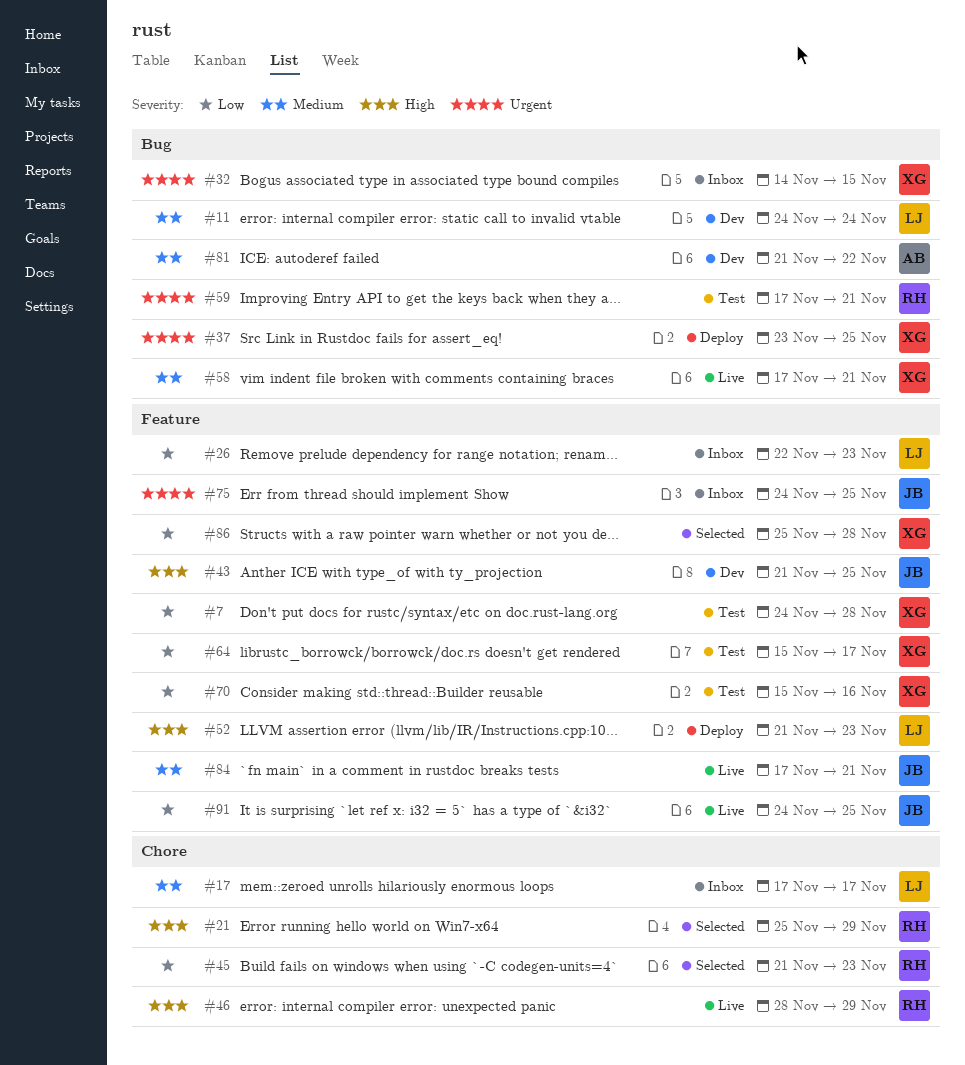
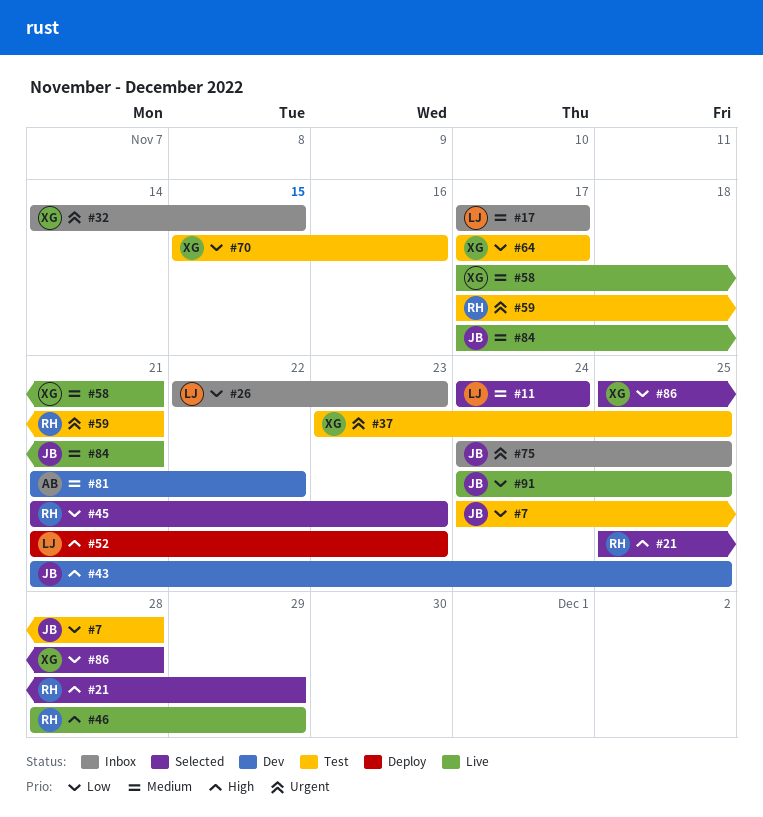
#7, owner: XG -> JB
#11, status: Dev -> Selected
#37, status: Deploy -> Test
#64, start: Nov 15 -> Nov 17

